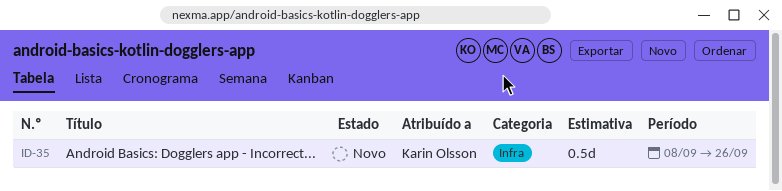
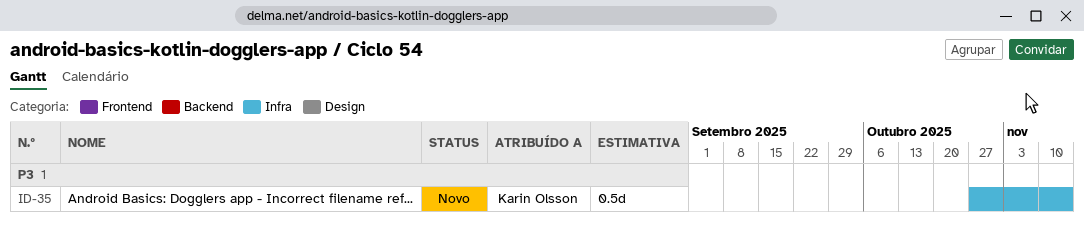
ID-35, start: Sep 8 -> Oct 27
ID-35, due: Sep 26 -> Nov 14

